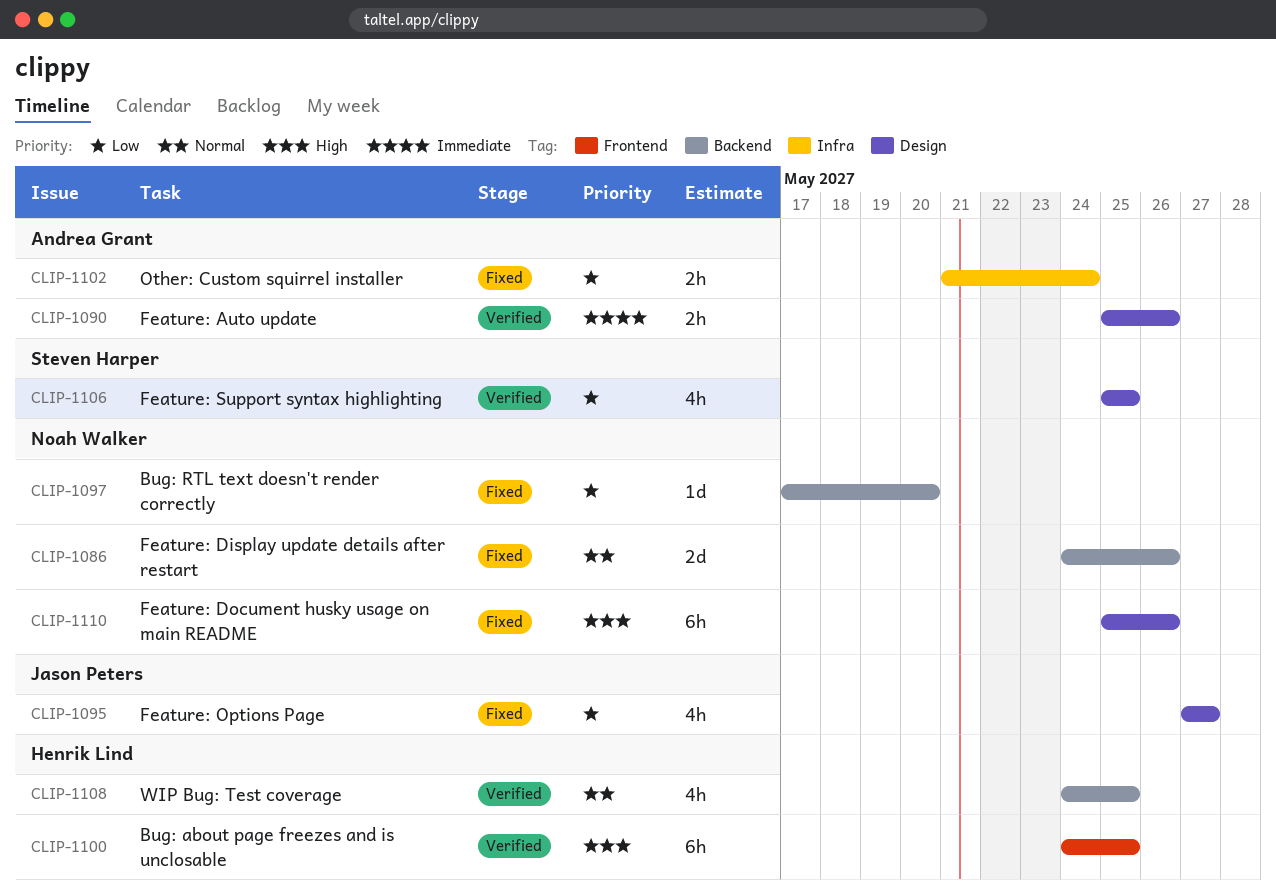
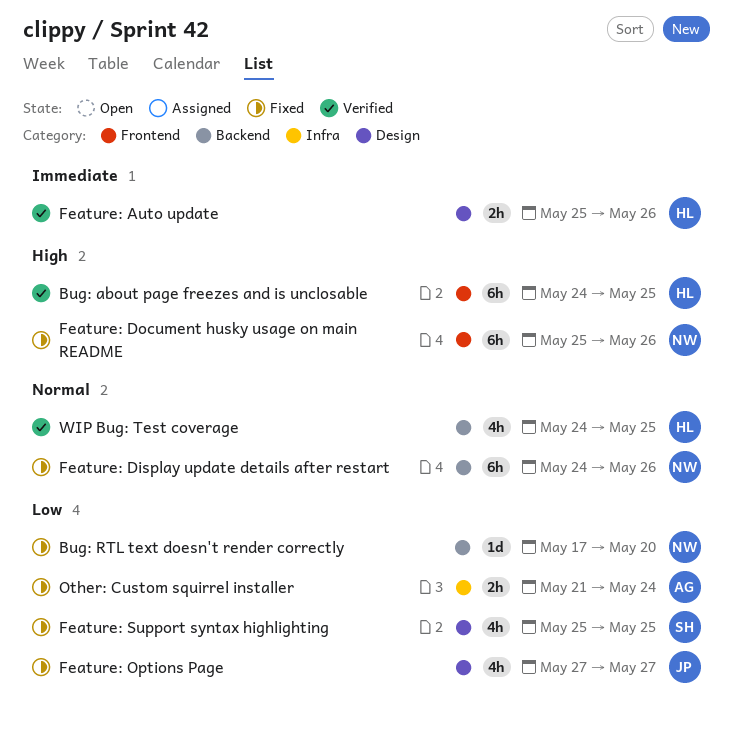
Feature: Auto update, owner: Andrea Grant -> Henrik Lind
Feature: Display update details after restart, estimate: 2d -> 6h
Feature: Document husky usage on main README, label: Design -> Frontend
Feature: Support syntax highlighting, status: Verified -> Fixed

